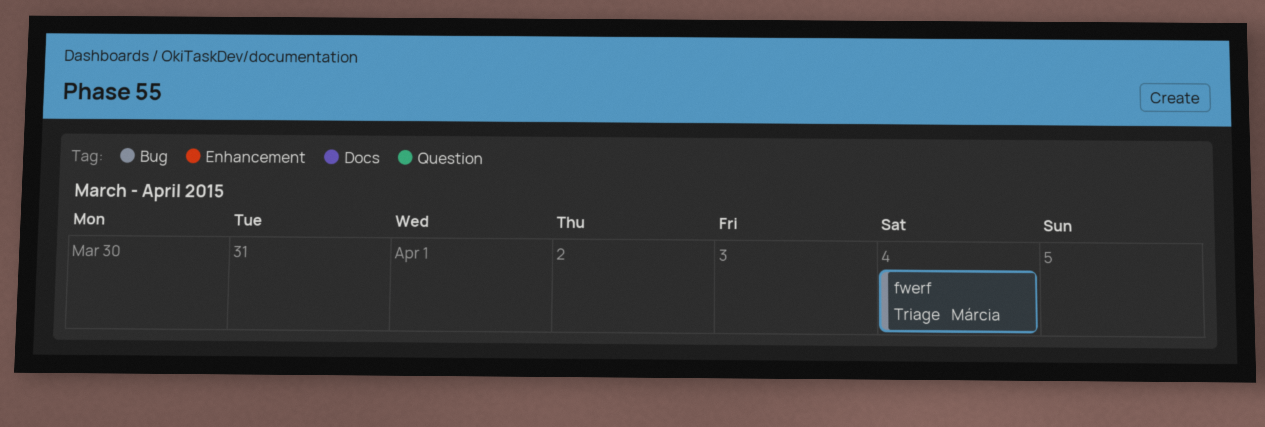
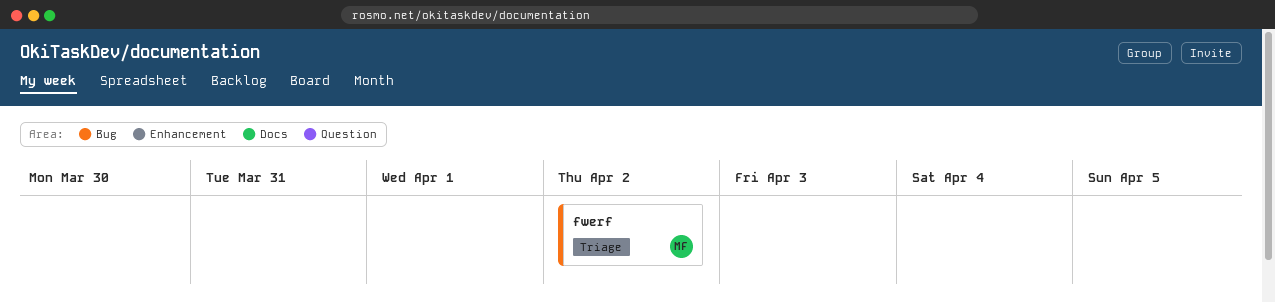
fwerf, due: Apr 4 -> Apr 2

